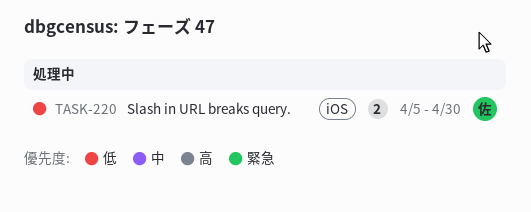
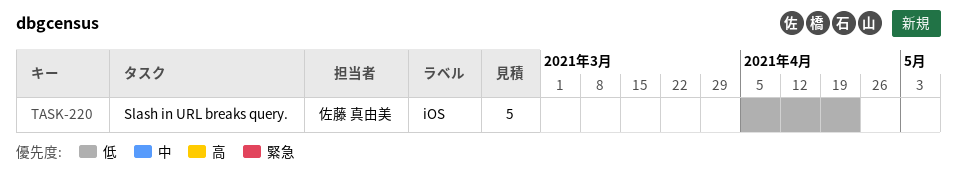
TASK-220, estimate: 2 -> 5
TASK-220, due: Apr 30 -> Apr 23

